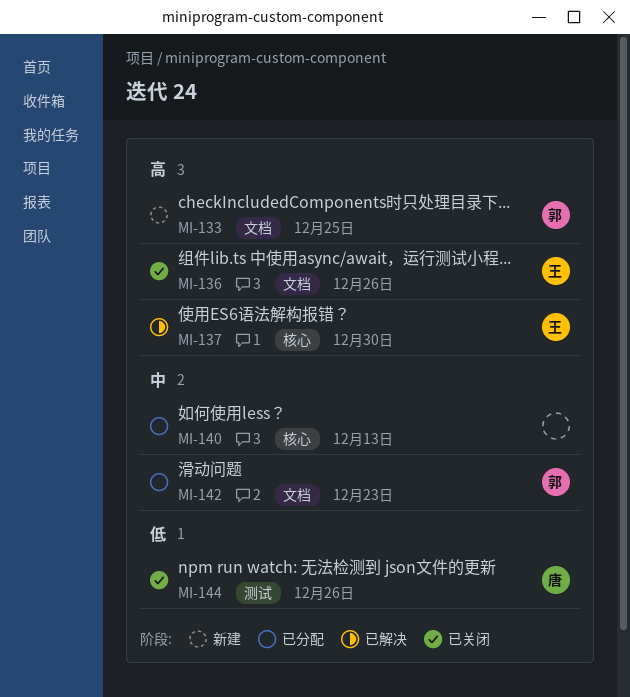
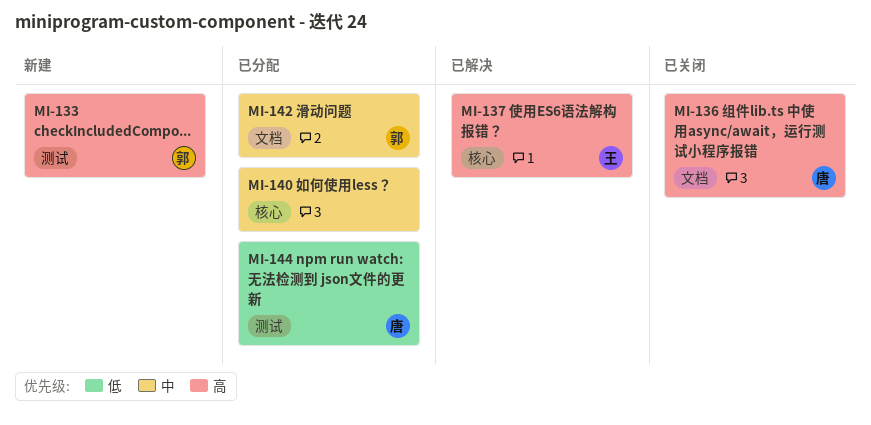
MI-133, label: 文档 -> 测试
MI-136, owner: 王 -> 唐
MI-144, status: 已关闭 -> 已分配

